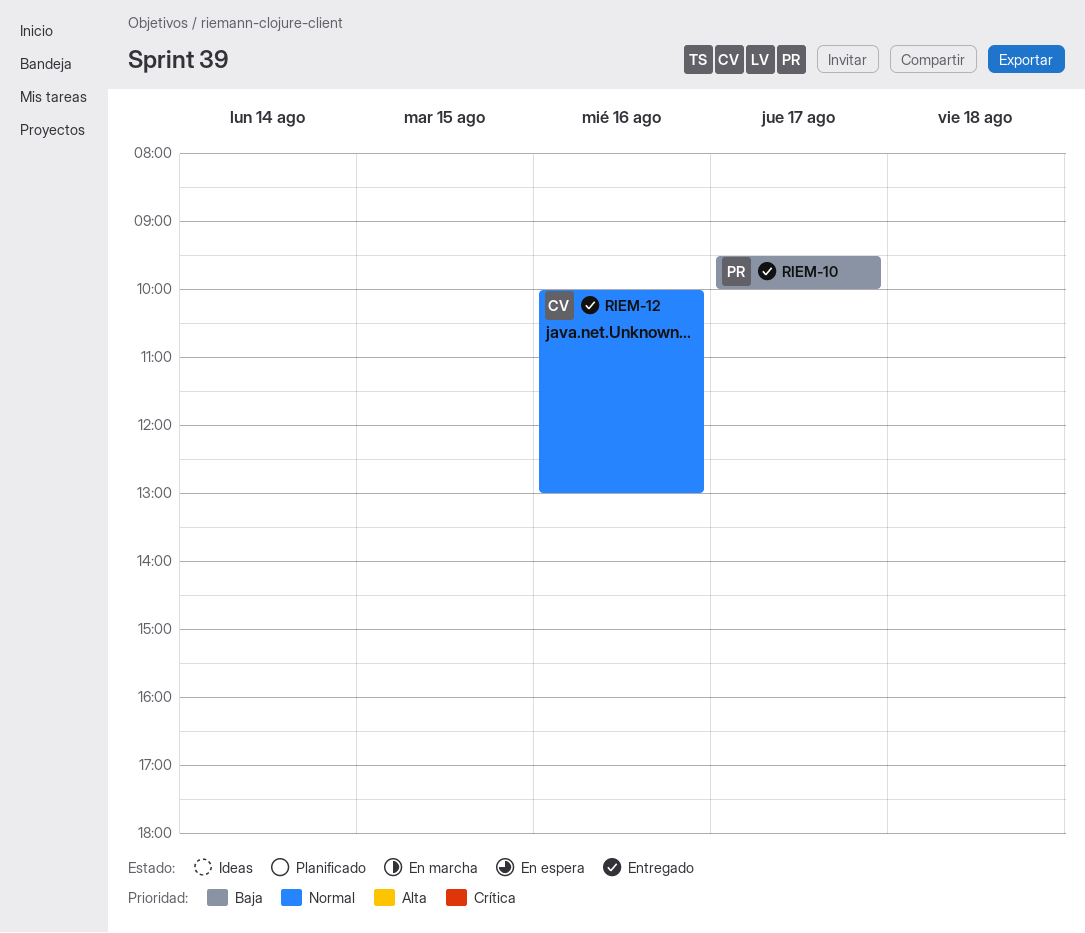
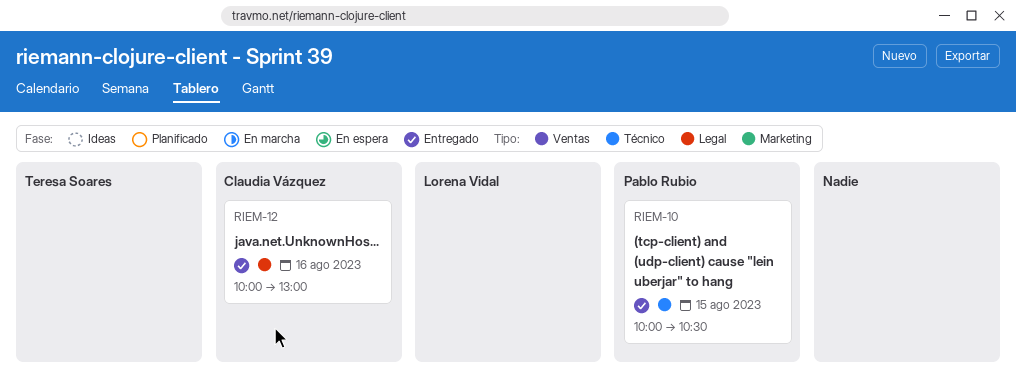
RIEM-10, day: Aug 17 -> Aug 15
RIEM-10, begins: 09:30 -> 10:00
RIEM-10, ends: 10:00 -> 10:30

